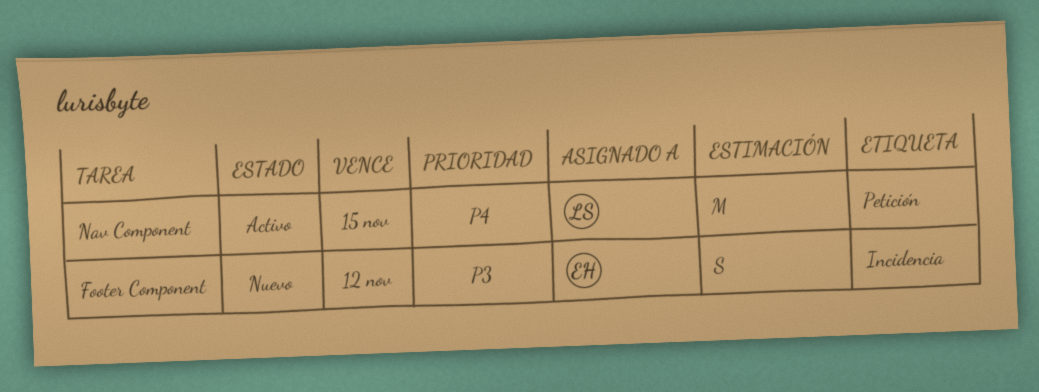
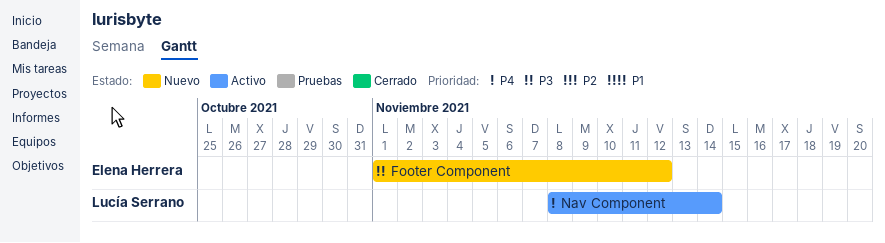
Nav Component, due: Nov 15 -> Nov 14

